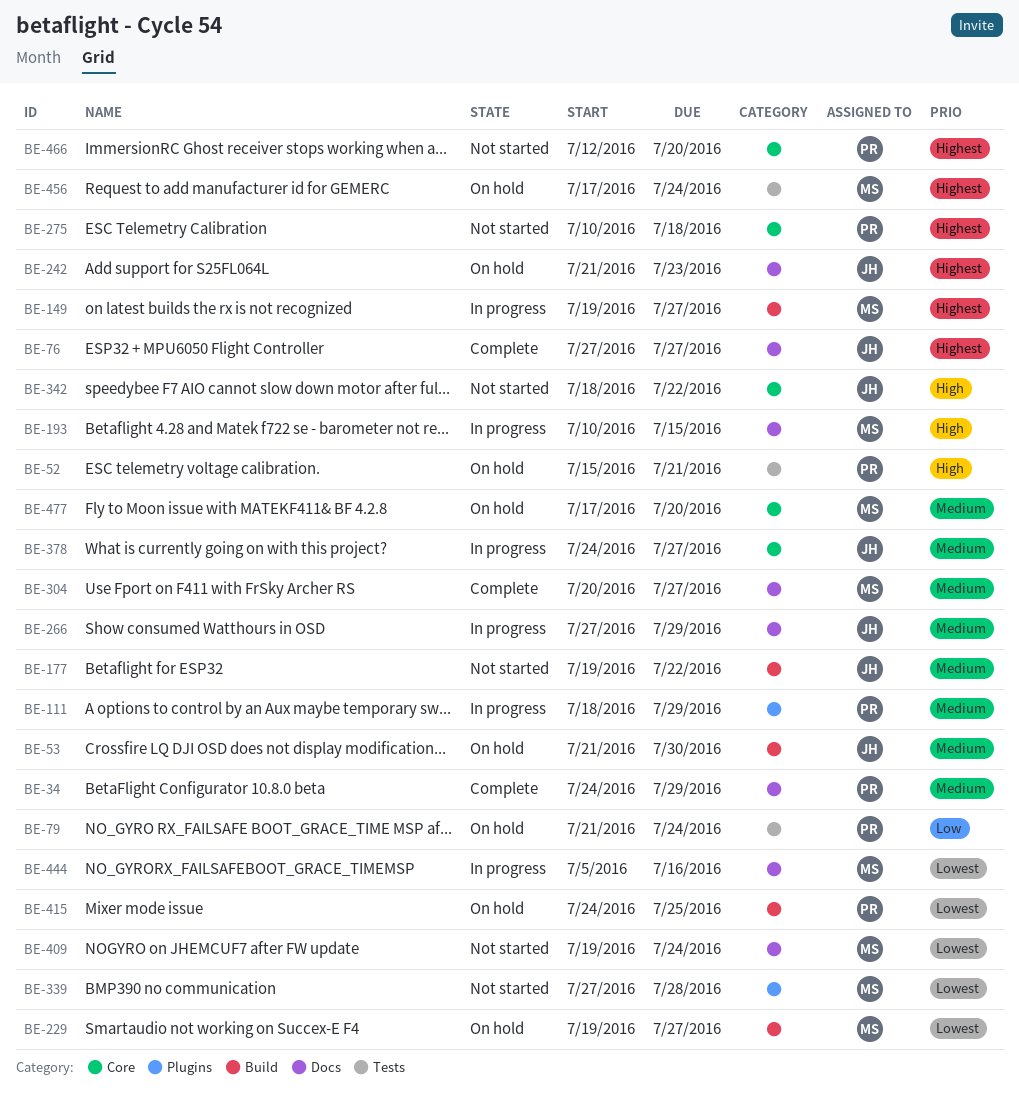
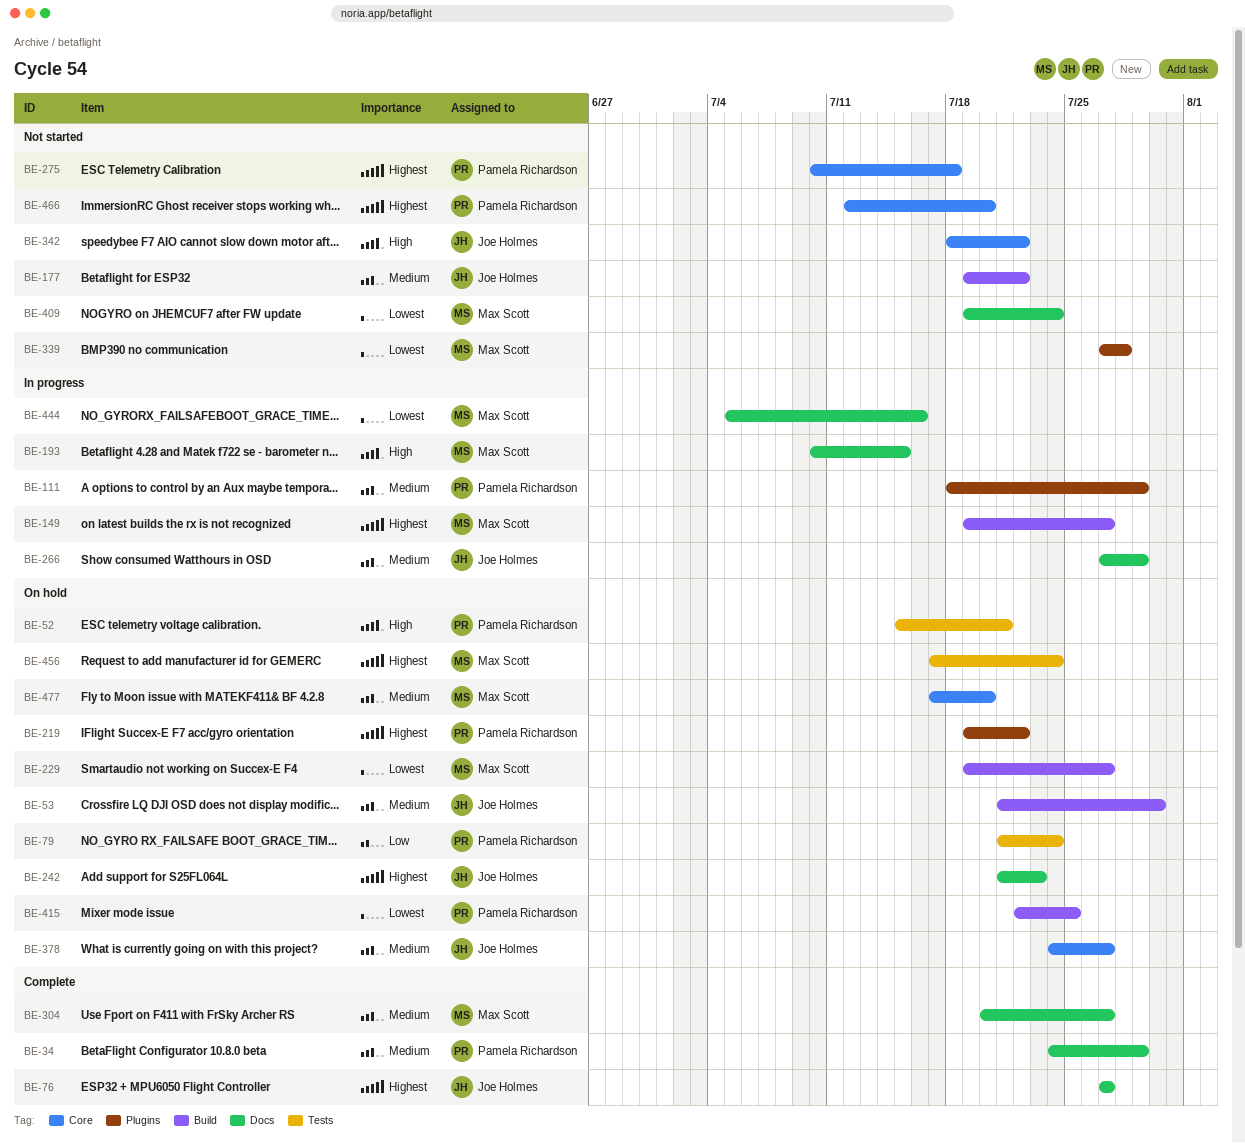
BE-219: none -> present
BE-378, status: In progress -> On hold
BE-415, start: Jul 24 -> Jul 22

